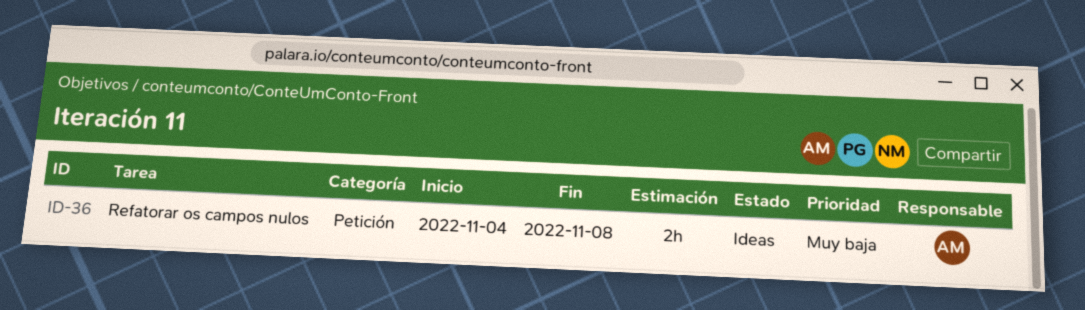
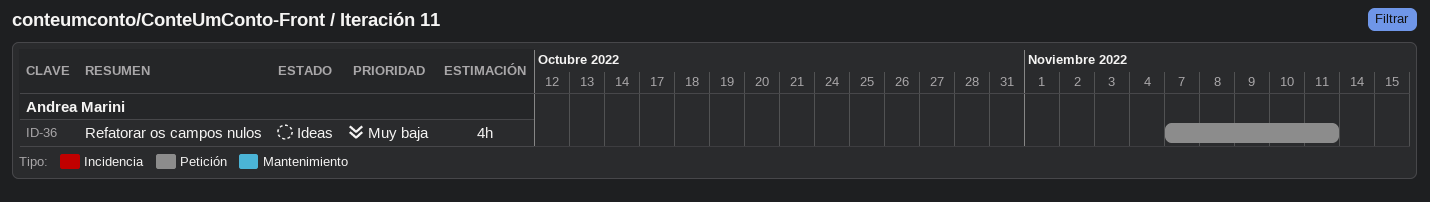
ID-36, estimate: 2h -> 4h
ID-36, start: Nov 4 -> Nov 7
ID-36, due: Nov 8 -> Nov 11

